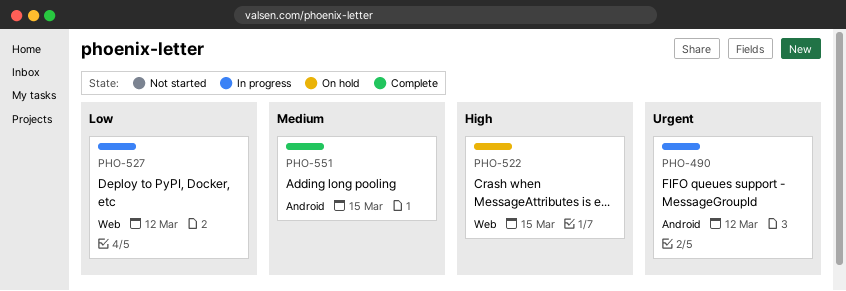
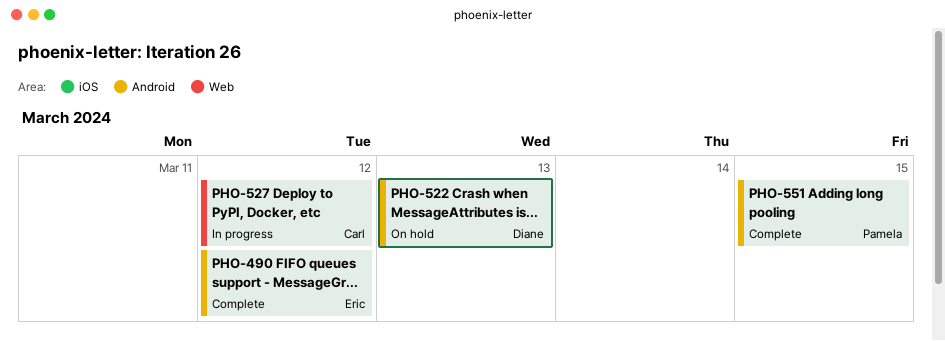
PHO-490, status: In progress -> Complete
PHO-522, label: Web -> Android
PHO-522, due: Mar 15 -> Mar 13

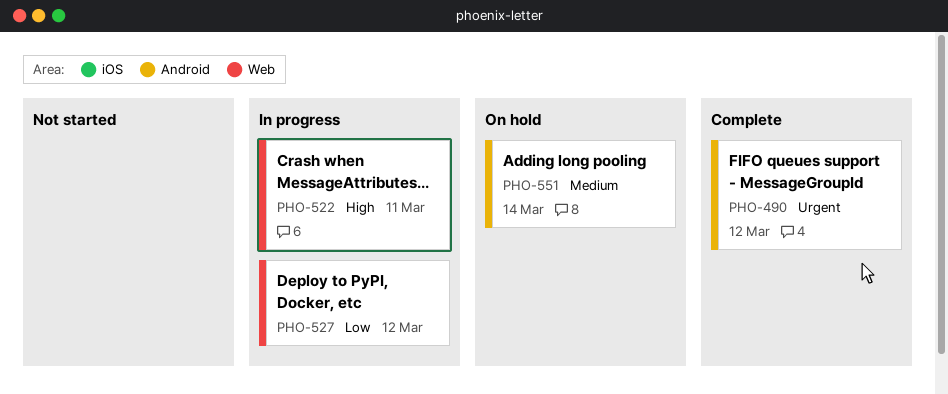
PHO-522, status: On hold -> In progress
PHO-522, label: Android -> Web
PHO-522, due: Mar 13 -> Mar 11
PHO-551, status: Complete -> On hold
PHO-551, due: Mar 15 -> Mar 14

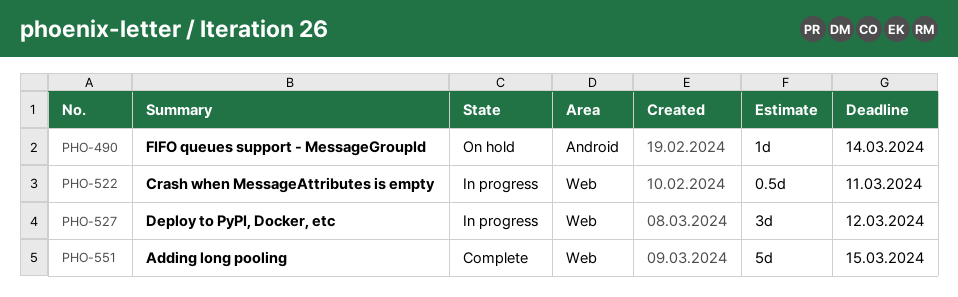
PHO-490, status: Complete -> On hold
PHO-490, due: Mar 12 -> Mar 14
PHO-551, status: On hold -> Complete
PHO-551, label: Android -> Web
PHO-551, due: Mar 14 -> Mar 15

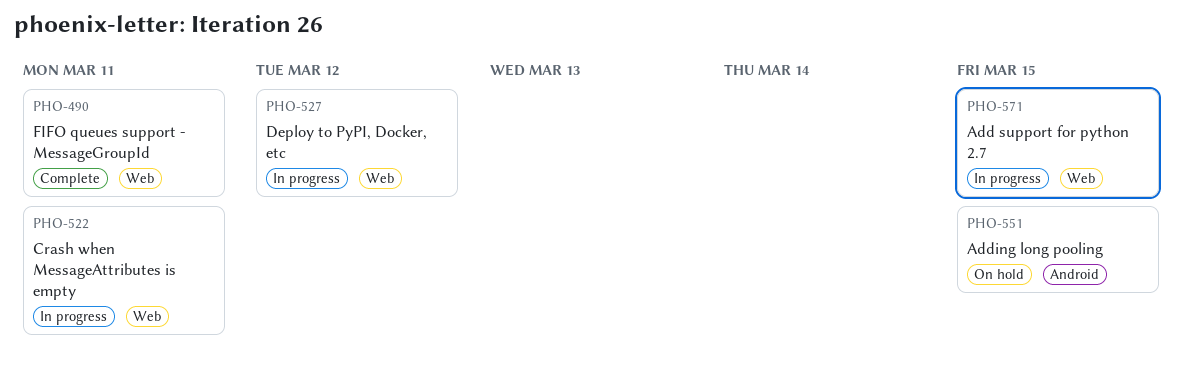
PHO-490, status: On hold -> Complete
PHO-490, label: Android -> Web
PHO-490, due: Mar 14 -> Mar 11
PHO-551, status: Complete -> On hold
PHO-551, label: Web -> Android
PHO-571: none -> present

